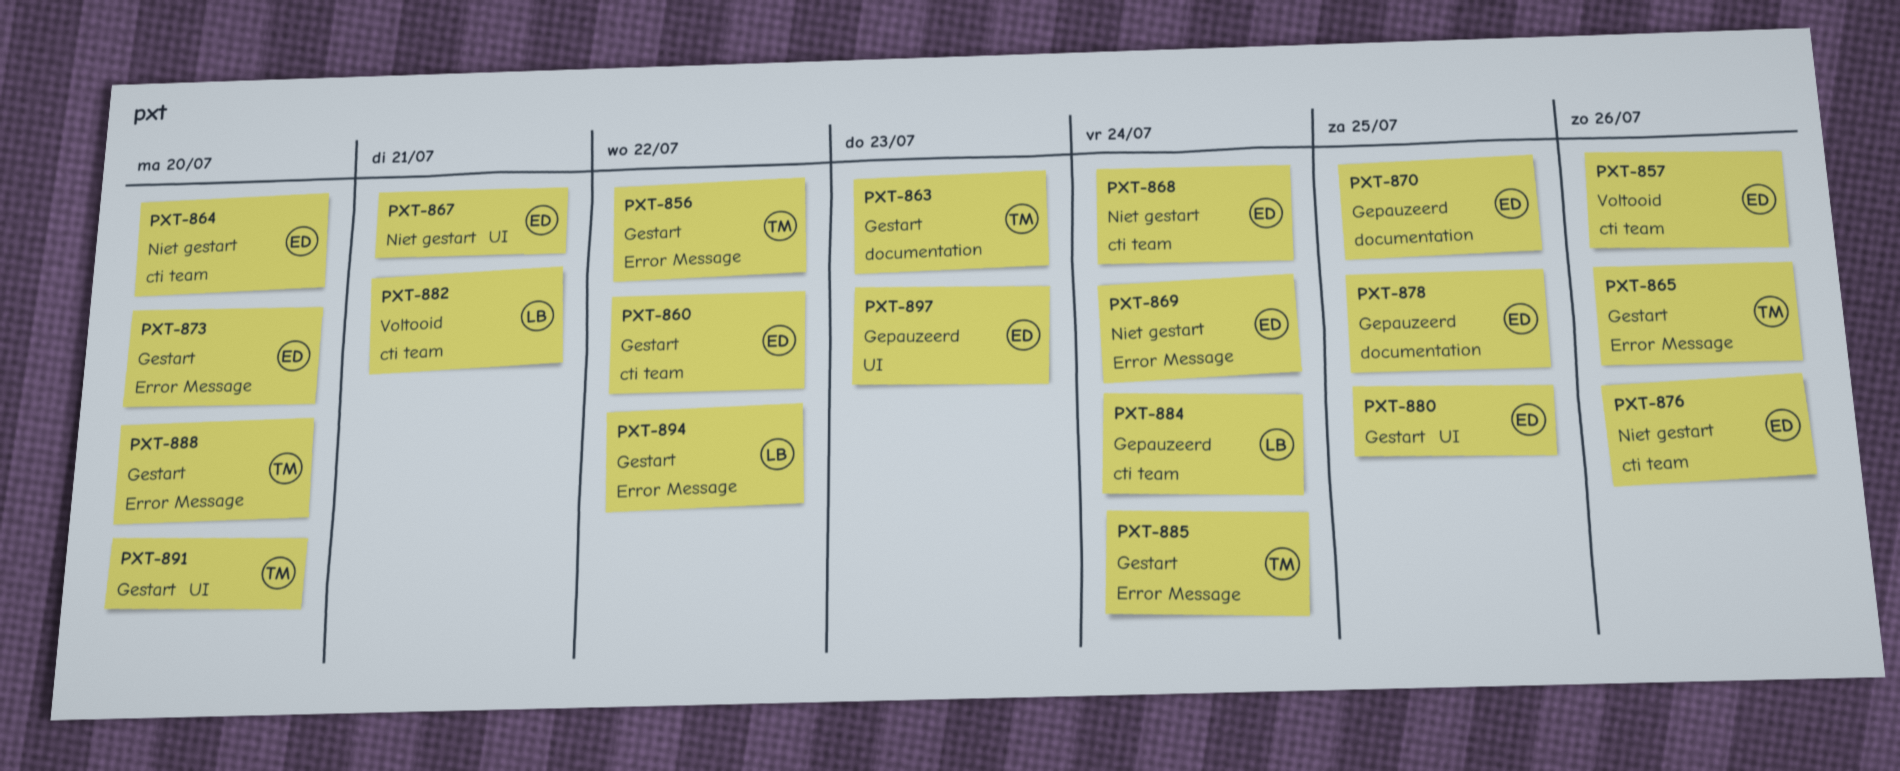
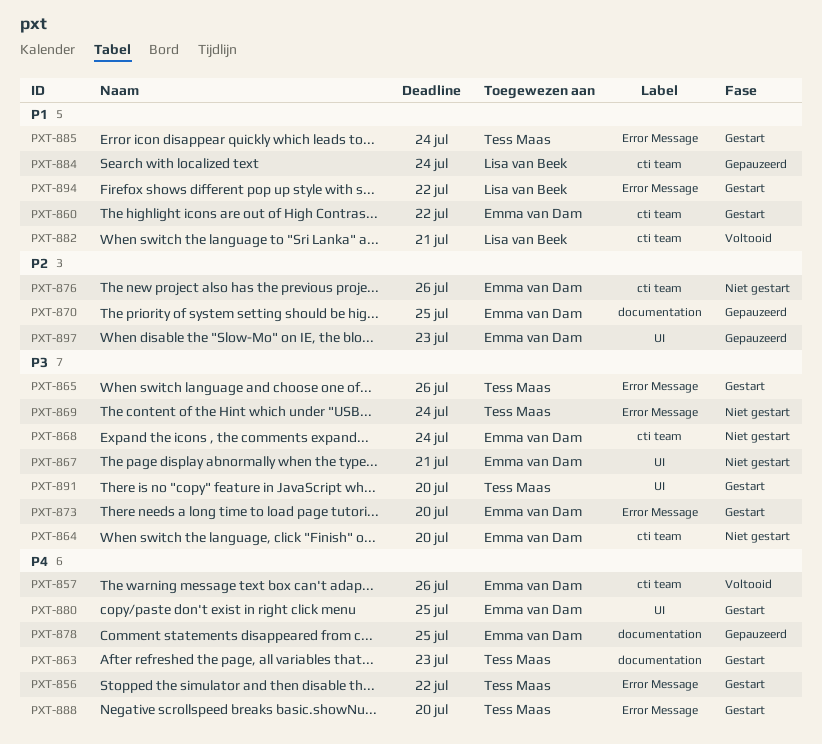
PXT-869, owner: Emma van Dam -> Tess Maas

